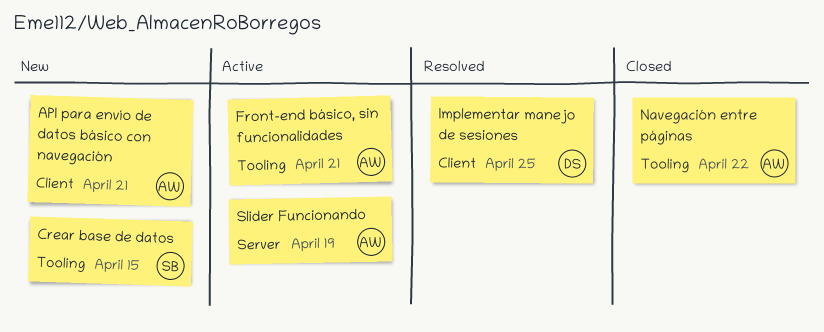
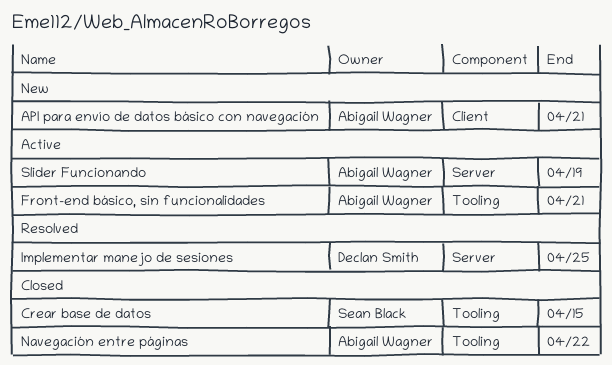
Crear base de datos, status: New -> Closed
Implementar manejo de sesiones, label: Client -> Server

